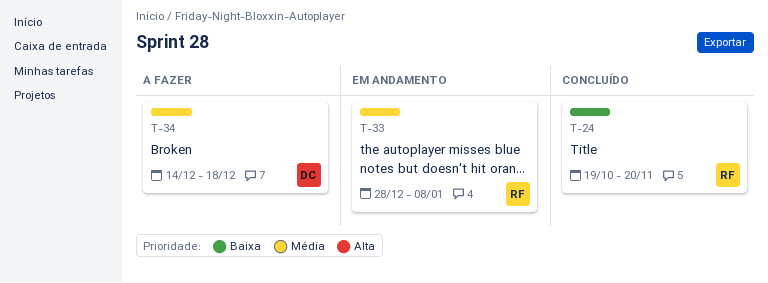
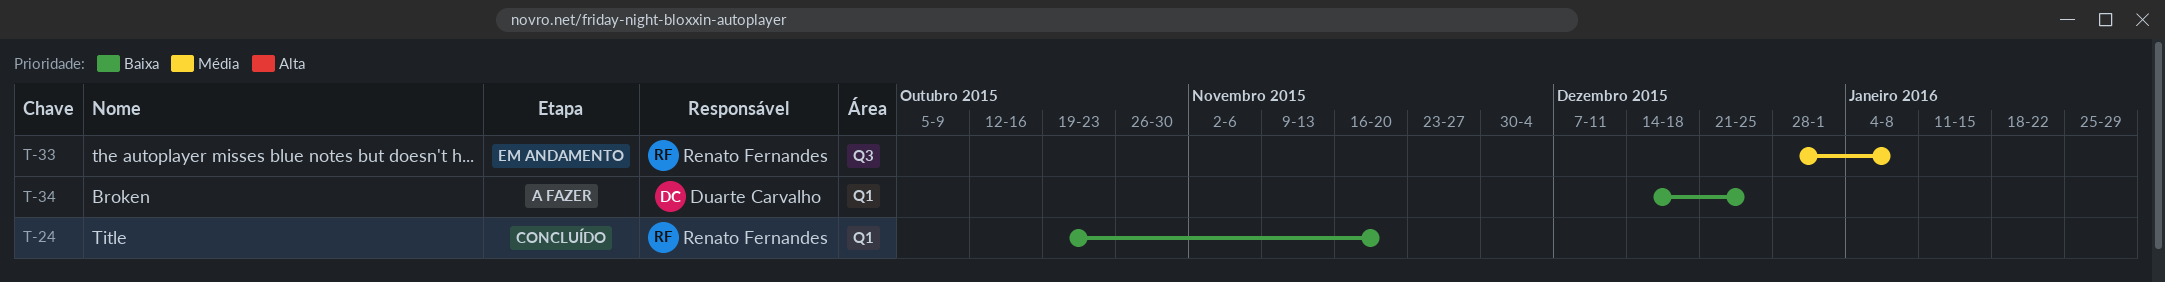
T-34, priority: Média -> Baixa
T-34, due: Dec 18 -> Dec 25

